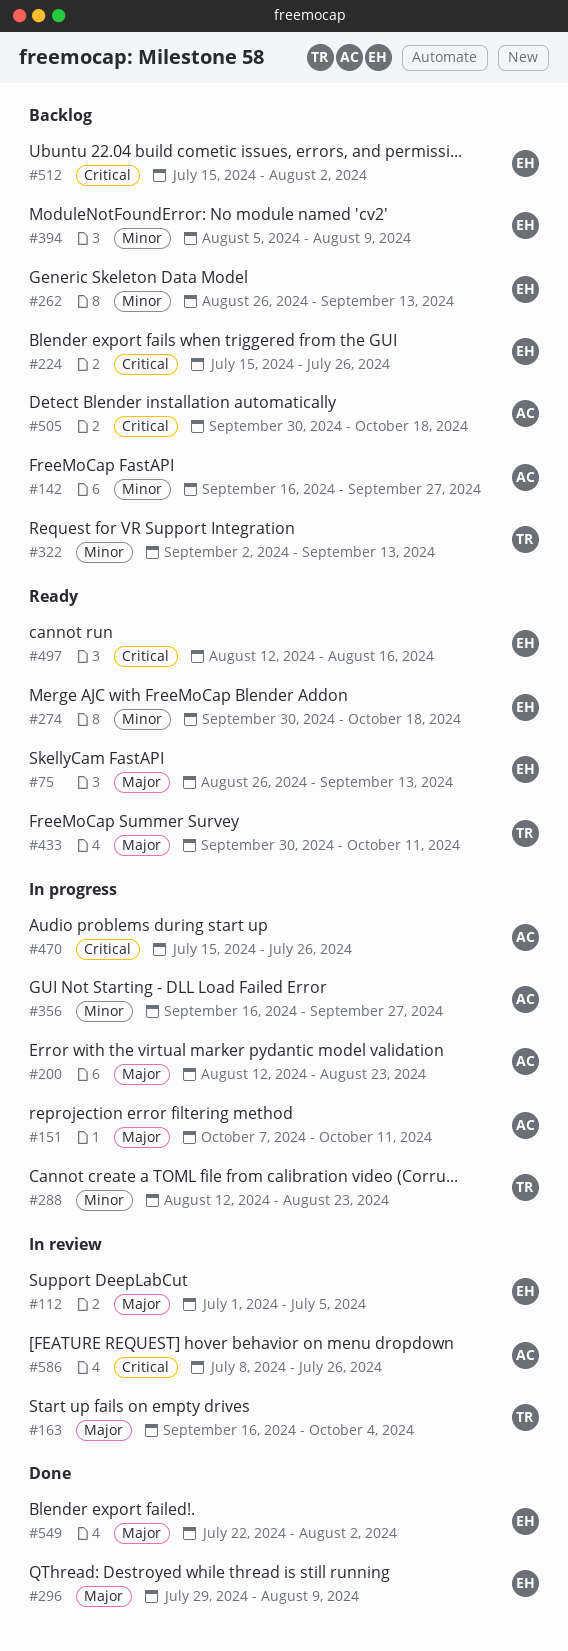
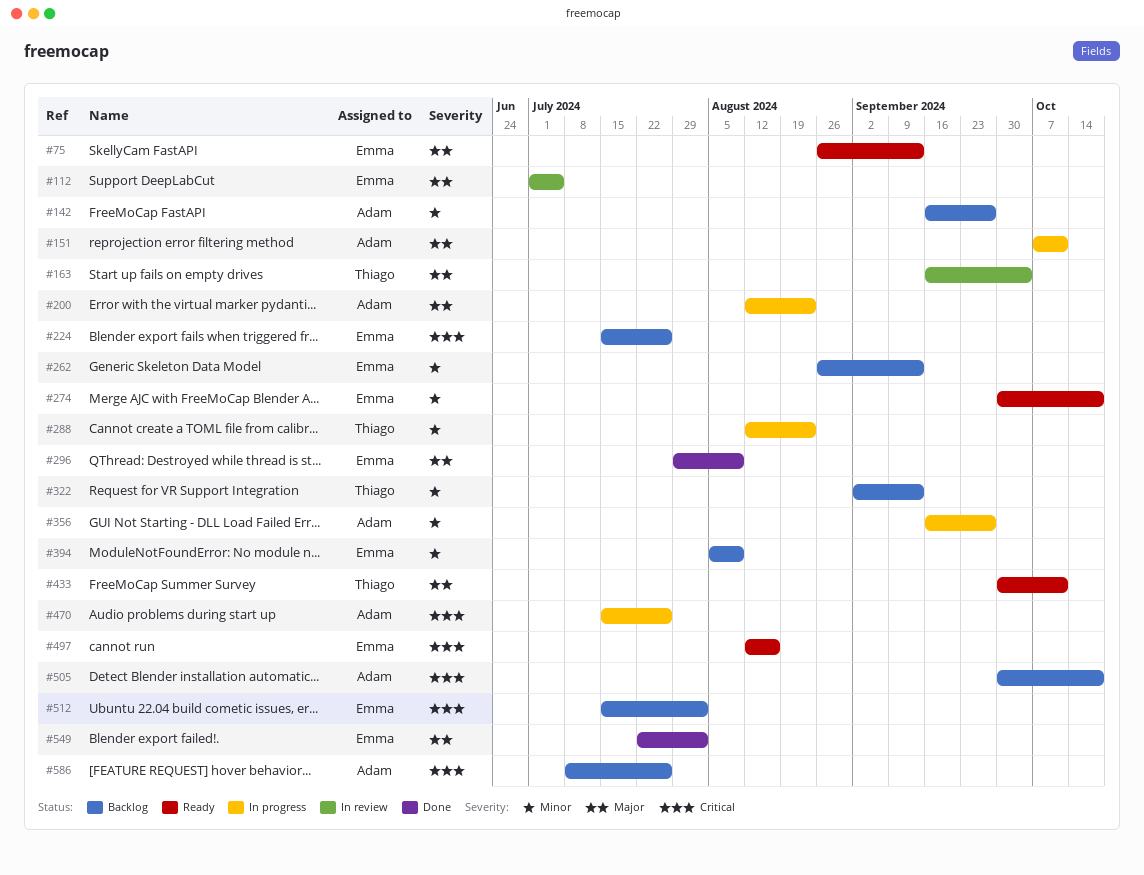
#586, status: In review -> Backlog

